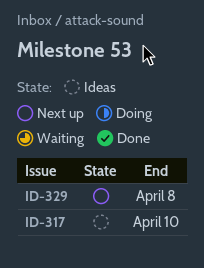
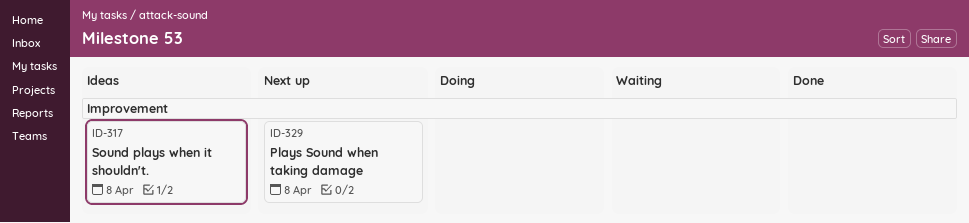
ID-317, due: Apr 10 -> Apr 8

